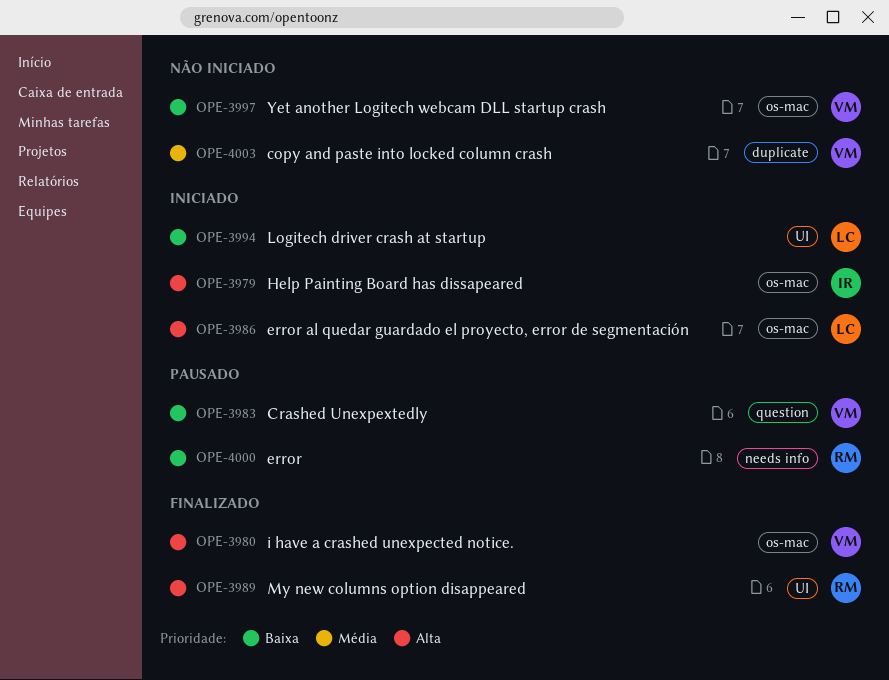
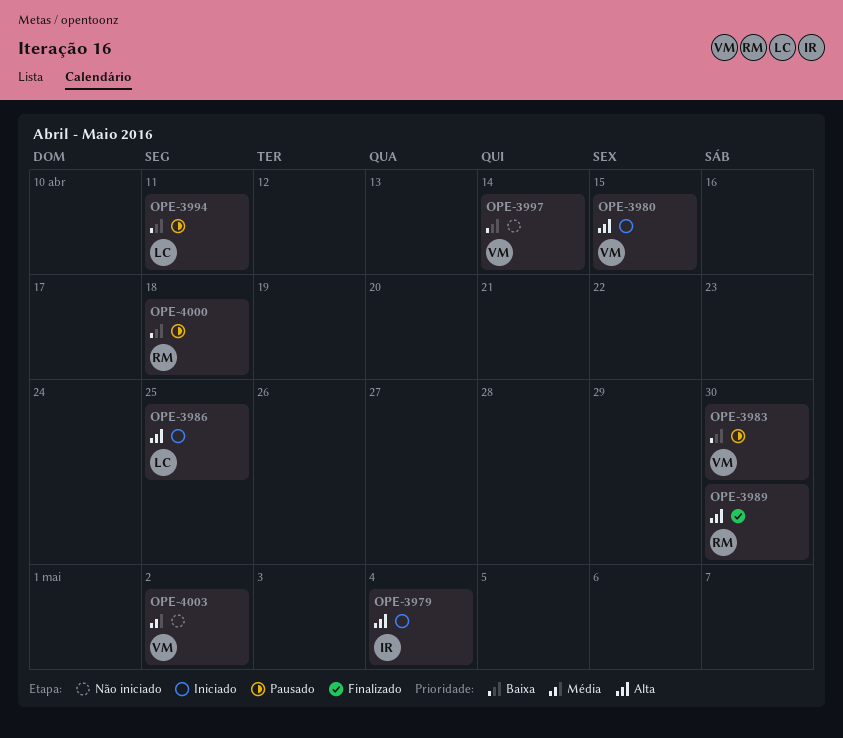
OPE-3980, status: Finalizado -> Iniciado
OPE-3994, status: Iniciado -> Pausado

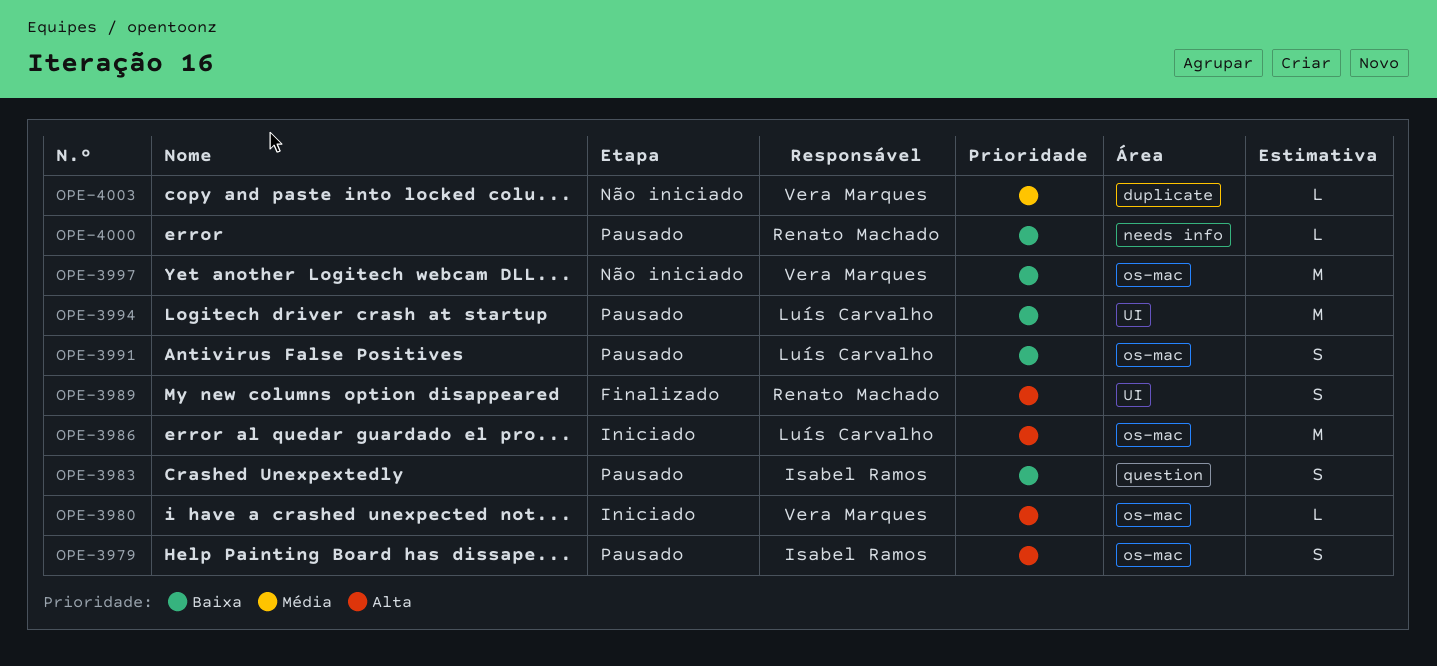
OPE-3979, status: Iniciado -> Pausado
OPE-3983, owner: Vera Marques -> Isabel Ramos
OPE-3991: none -> present

